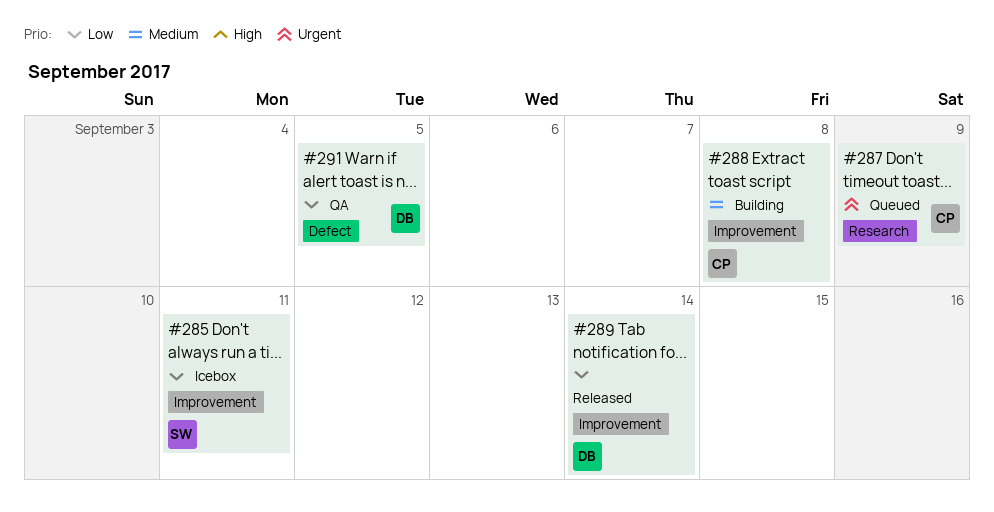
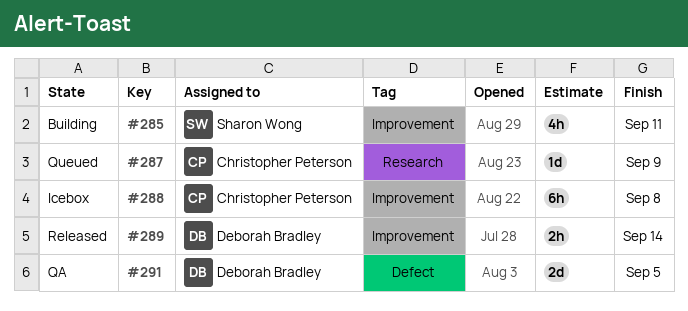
#285, status: Icebox -> Building
#288, status: Building -> Icebox

